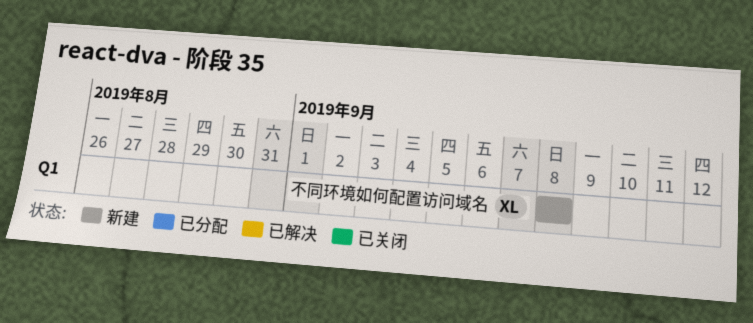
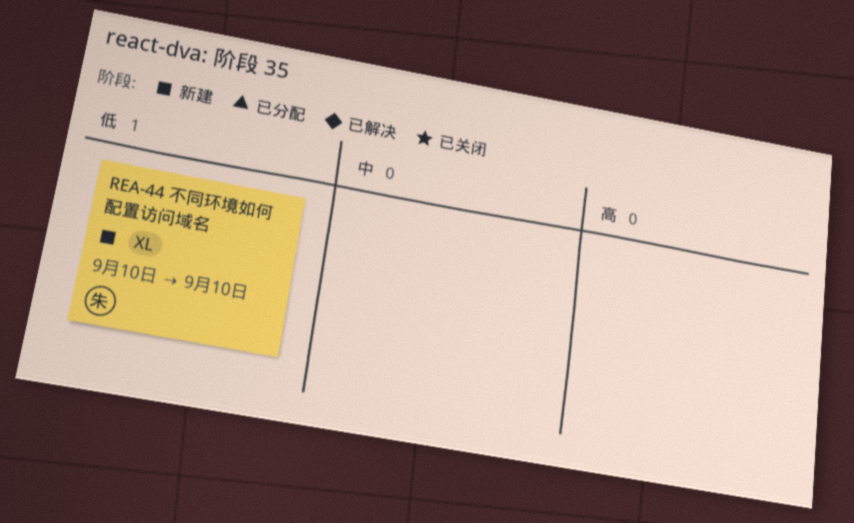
不同环境如何配置访问域名, start: Sep 8 -> Sep 10
不同环境如何配置访问域名, due: Sep 8 -> Sep 10

